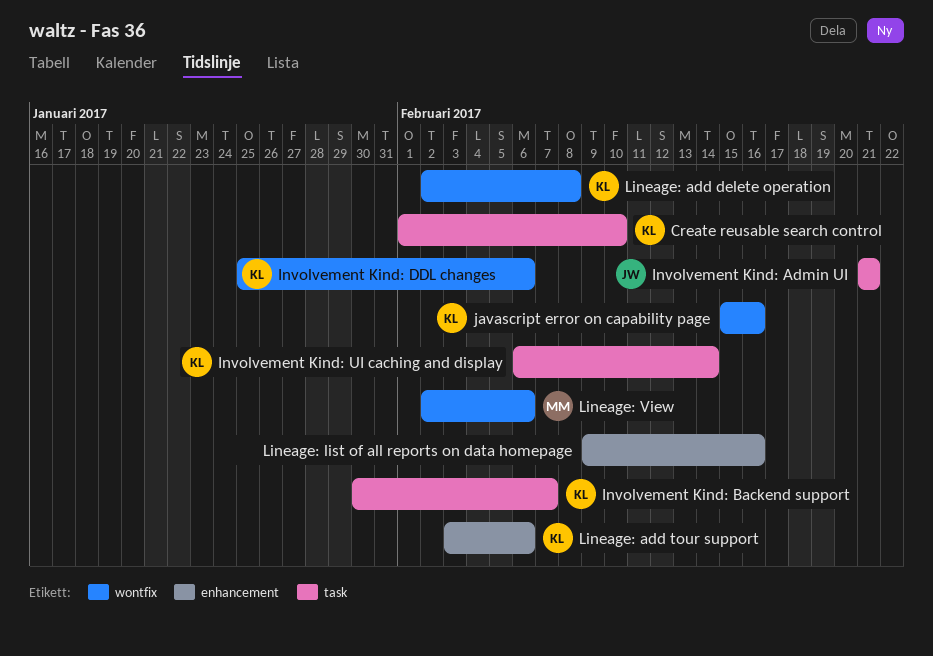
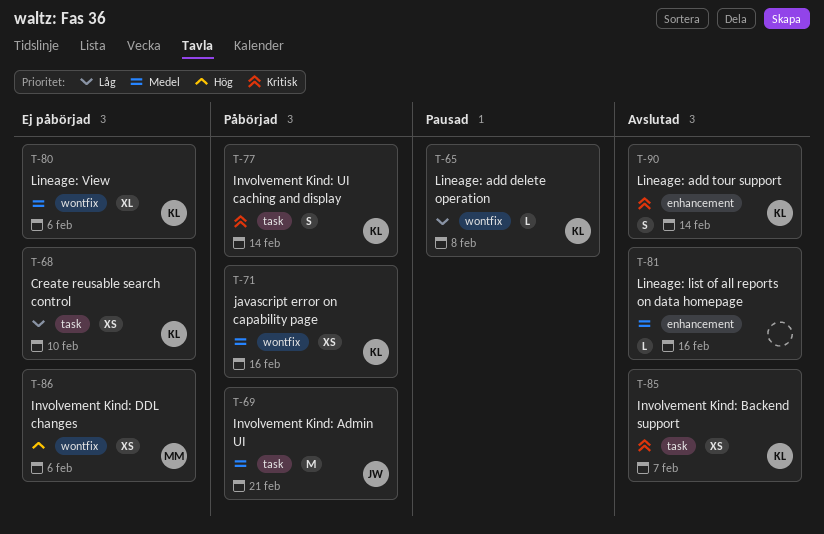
Involvement Kind: DDL changes, owner: KL -> MM
Lineage: add tour support, due: Feb 6 -> Feb 14
Lineage: View, owner: MM -> KL

